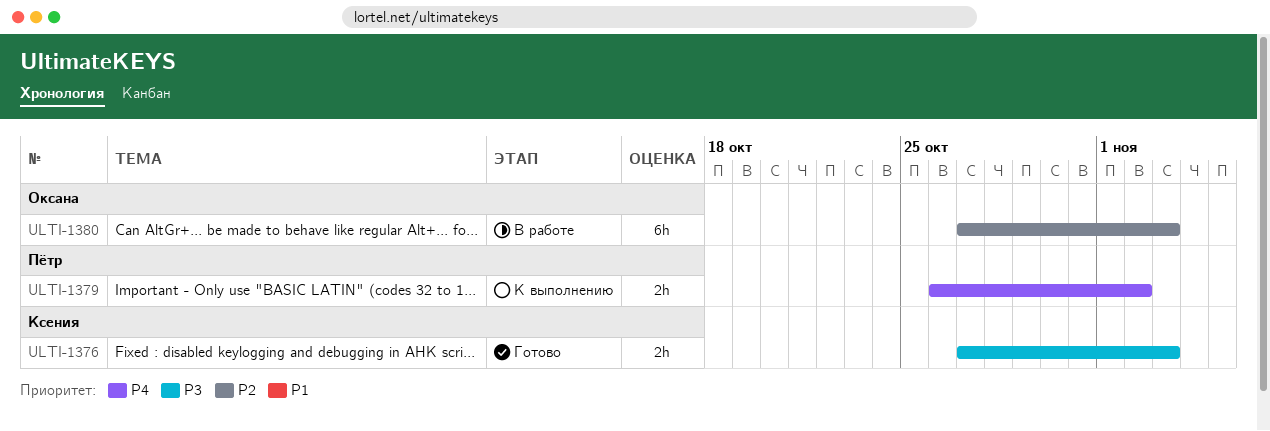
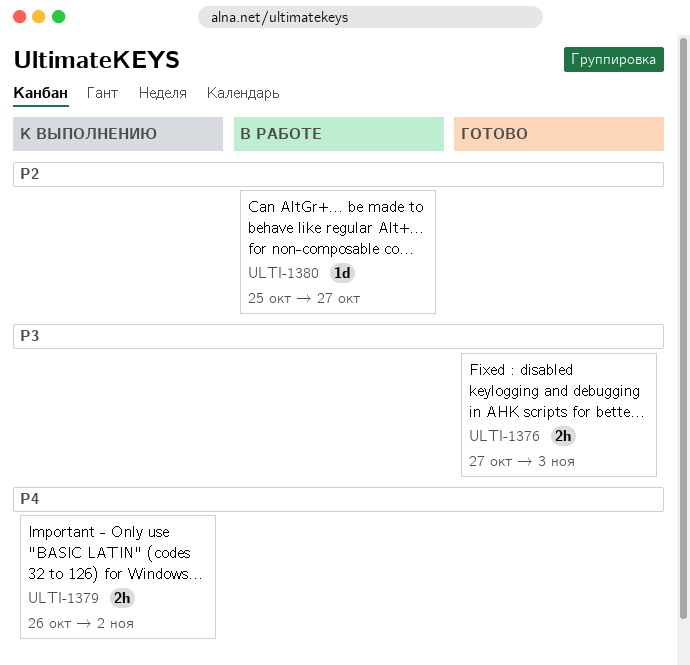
ULTI-1380, estimate: 6h -> 1d
ULTI-1380, start: Oct 27 -> Oct 25
ULTI-1380, due: Nov 3 -> Oct 27

